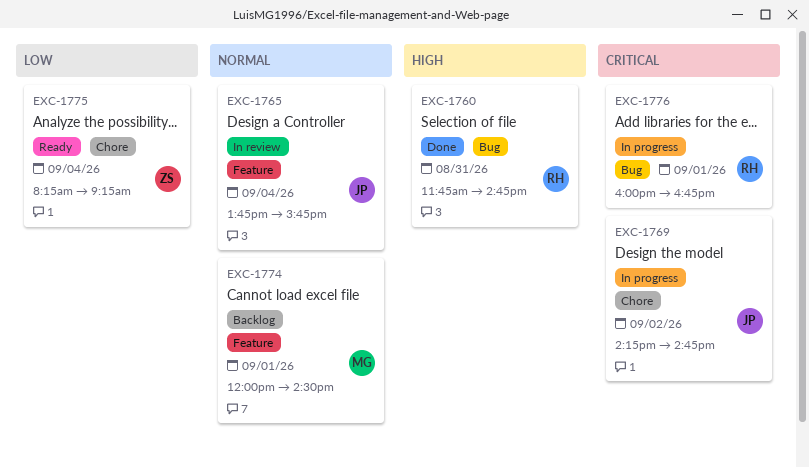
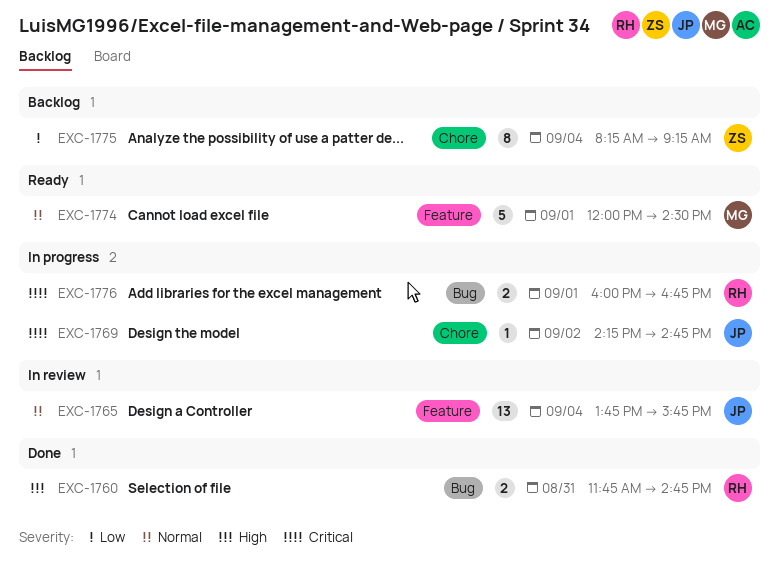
EXC-1774, status: Backlog -> Ready
EXC-1775, status: Ready -> Backlog

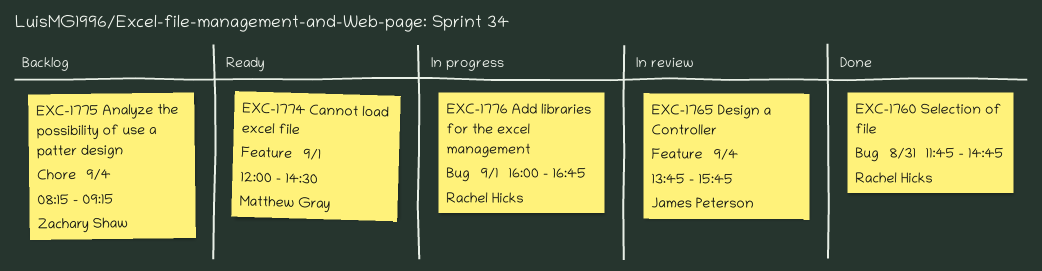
EXC-1769: present -> none

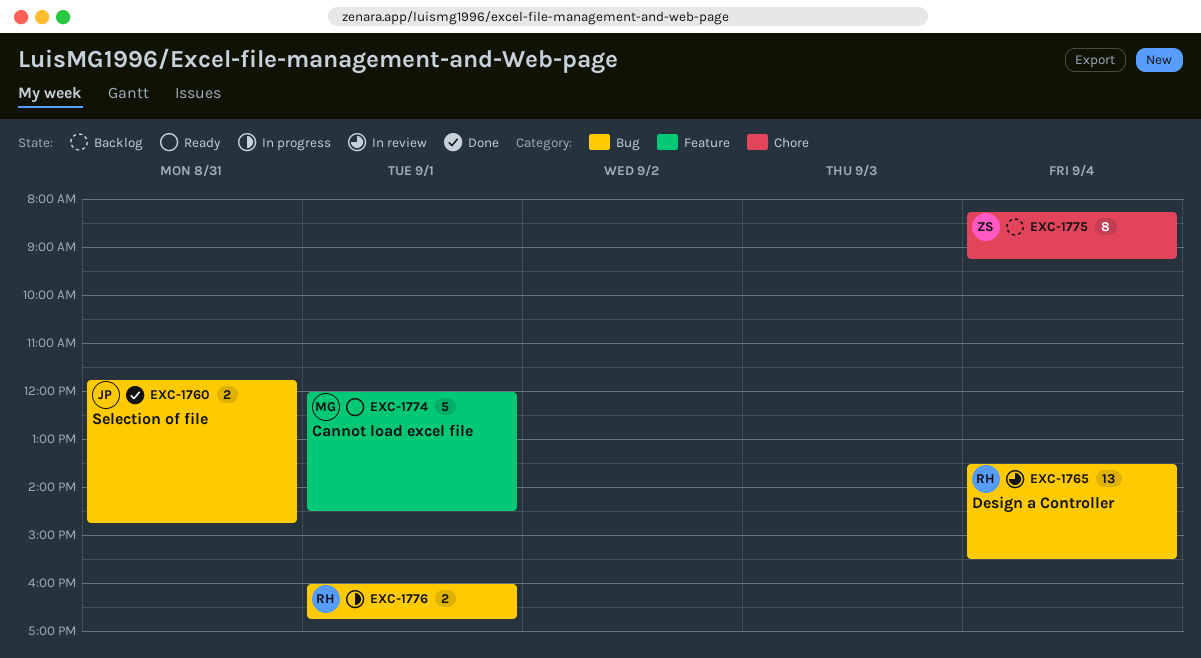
EXC-1760, owner: Rachel Hicks -> James Peterson
EXC-1765, owner: James Peterson -> Rachel Hicks
EXC-1765, label: Feature -> Bug
EXC-1765, begins: 13:45 -> 13:30
EXC-1765, ends: 15:45 -> 15:30

